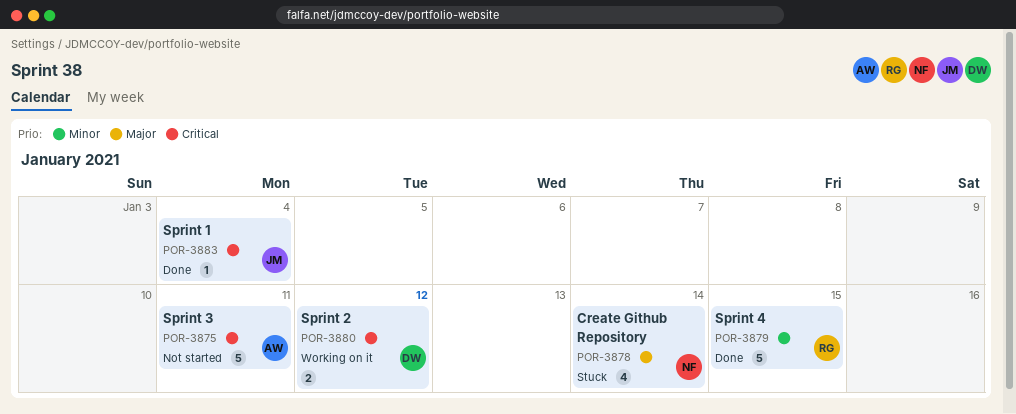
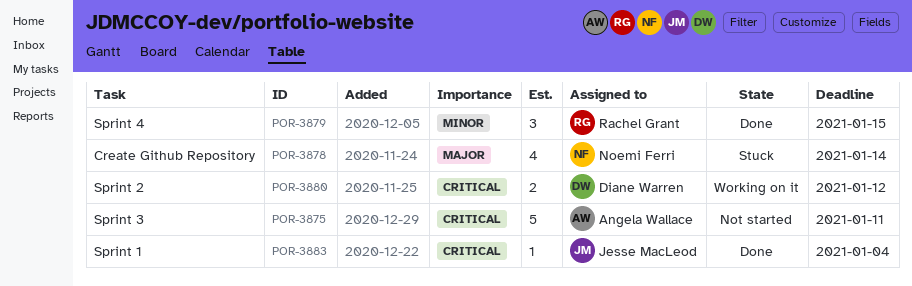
POR-3879, estimate: 5 -> 3

